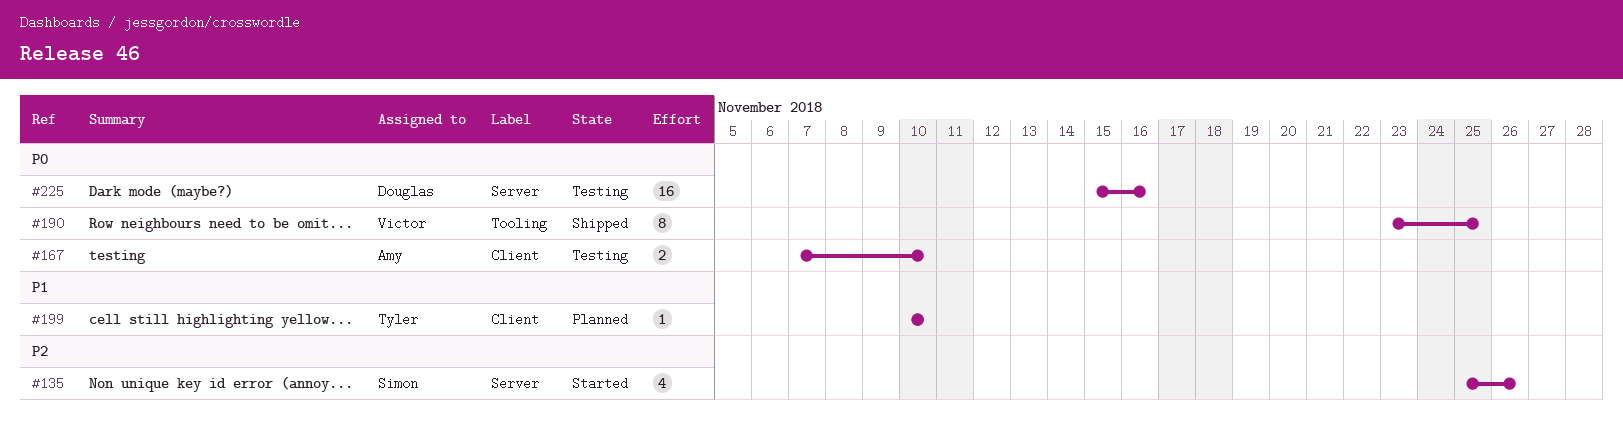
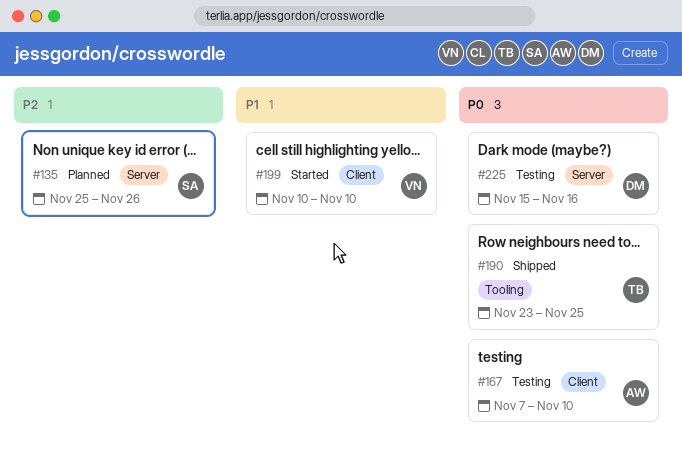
#135, status: Started -> Planned
#190, owner: Victor -> Tyler
#199, status: Planned -> Started
#199, owner: Tyler -> Victor

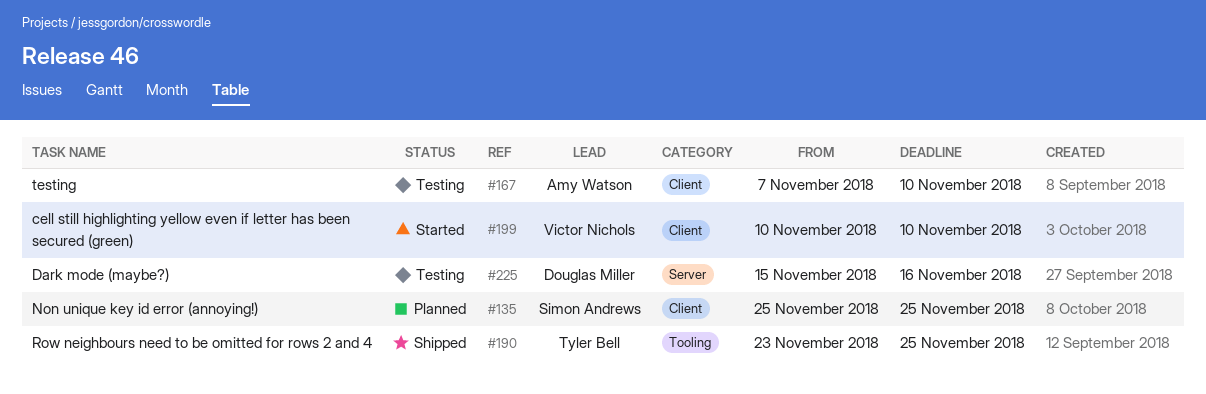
#135, label: Server -> Client
#135, due: Nov 26 -> Nov 25

